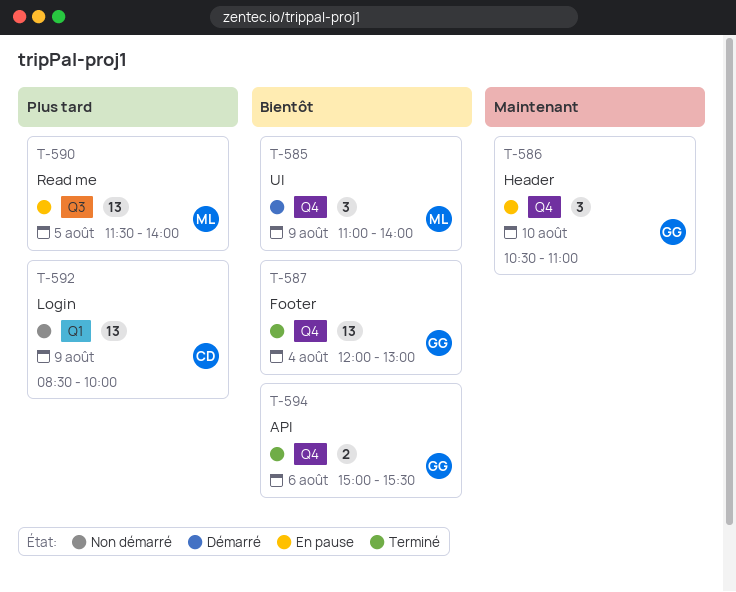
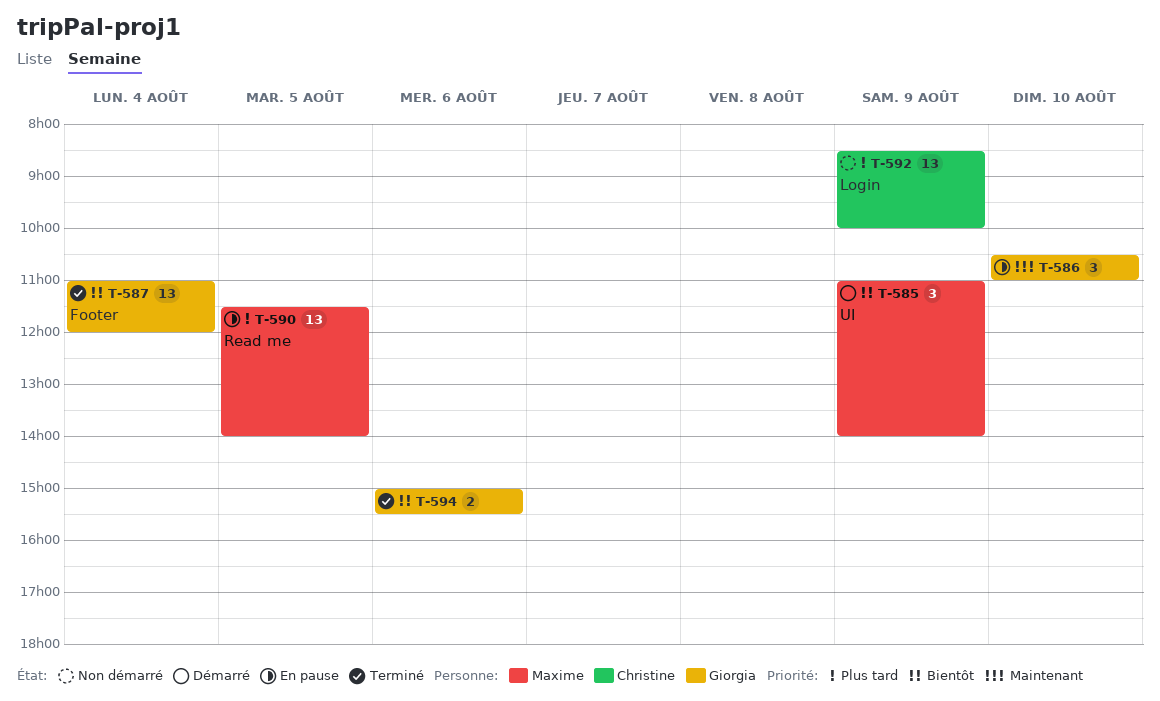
T-587, begins: 12:00 -> 11:00
T-587, ends: 13:00 -> 12:00

